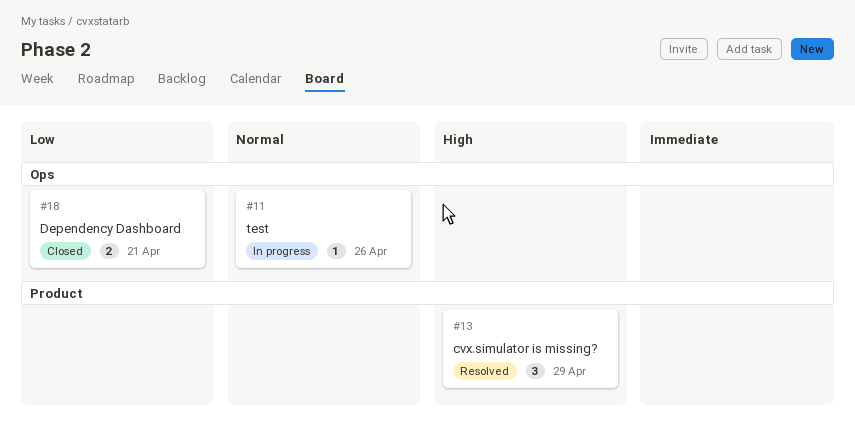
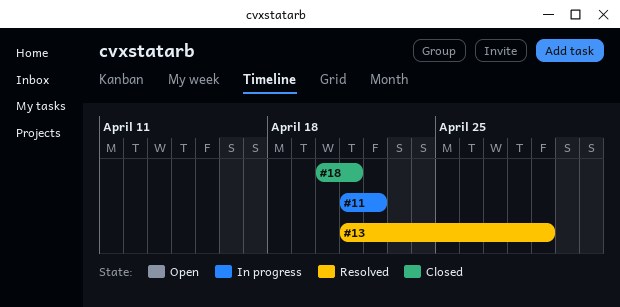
#11, due: Apr 26 -> Apr 22

